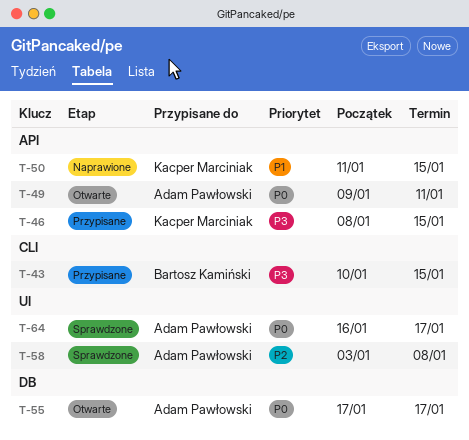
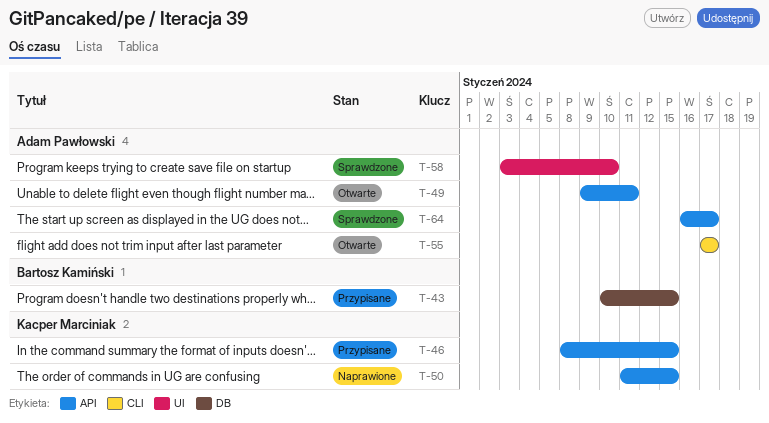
T-43, label: CLI -> DB
T-55, label: DB -> CLI
T-58, due: Jan 8 -> Jan 10
T-64, label: UI -> API

